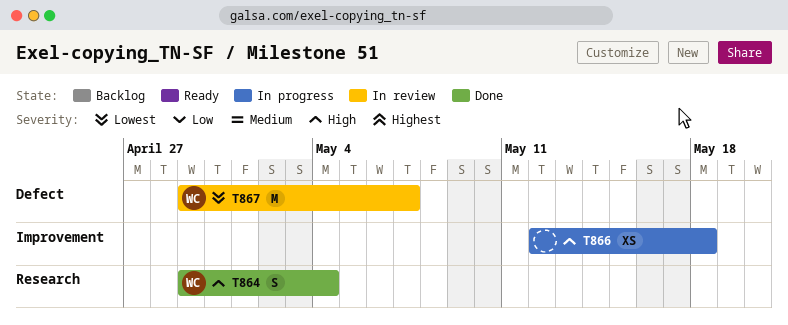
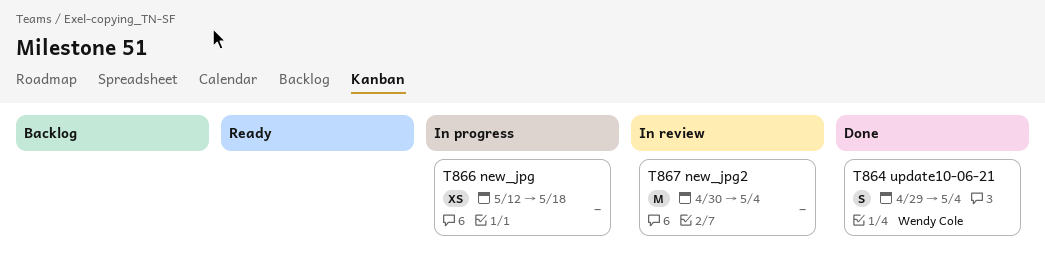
T867, owner: Wendy Cole -> none
T867, start: Apr 29 -> Apr 30
T867, due: May 7 -> May 4

